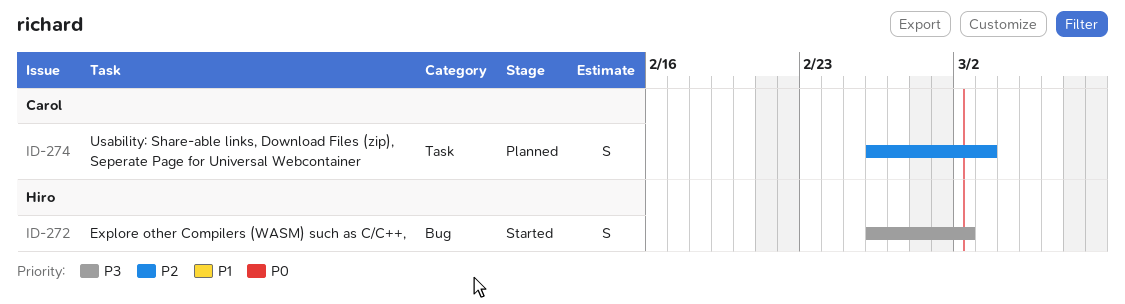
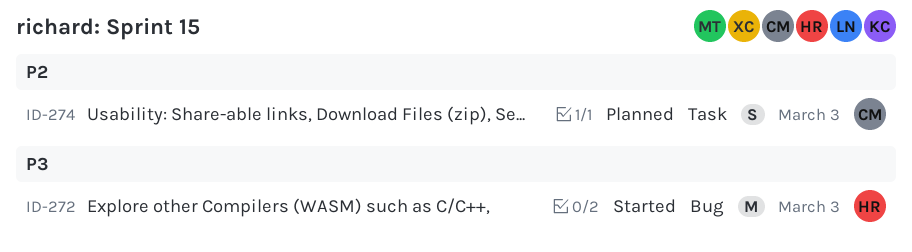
ID-272, estimate: S -> M
ID-272, due: Mar 2 -> Mar 3

